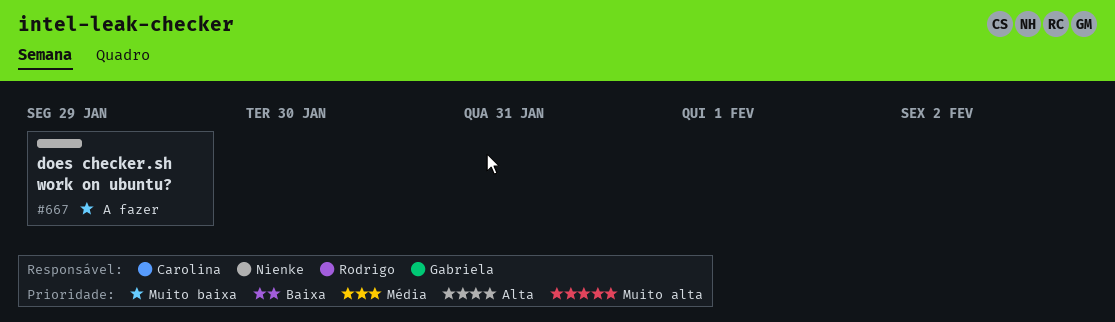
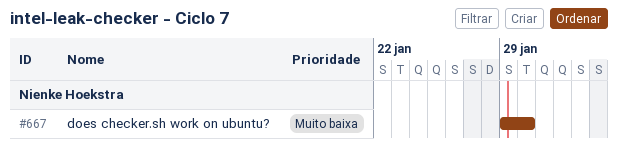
#667, due: Jan 29 -> Jan 30

